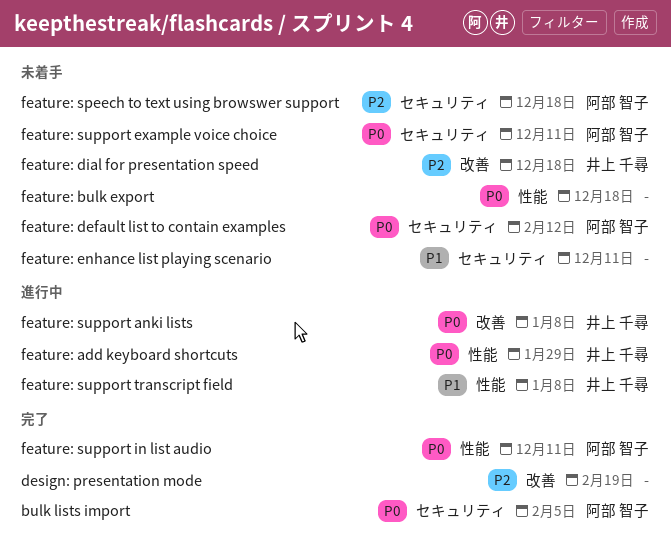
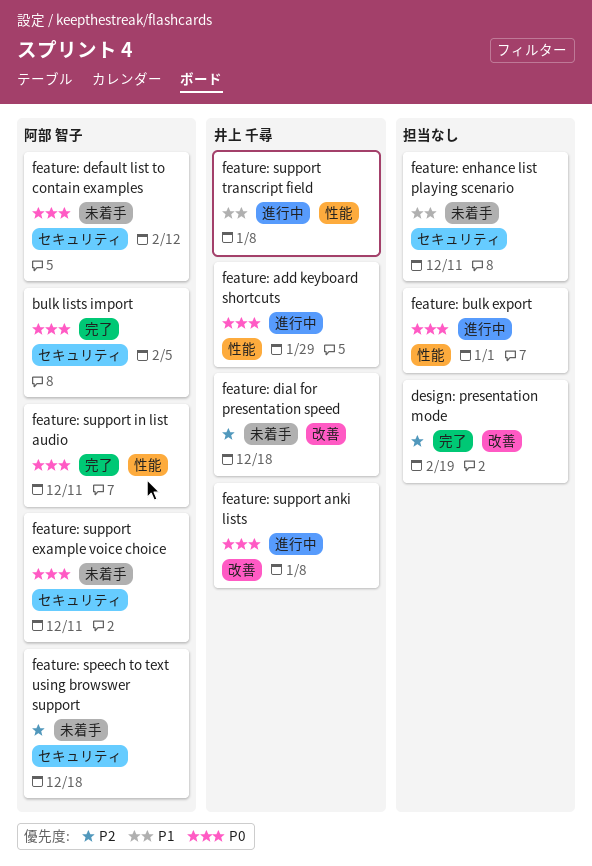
feature: bulk export, status: 未着手 -> 進行中
feature: bulk export, due: Dec 18 -> Jan 1

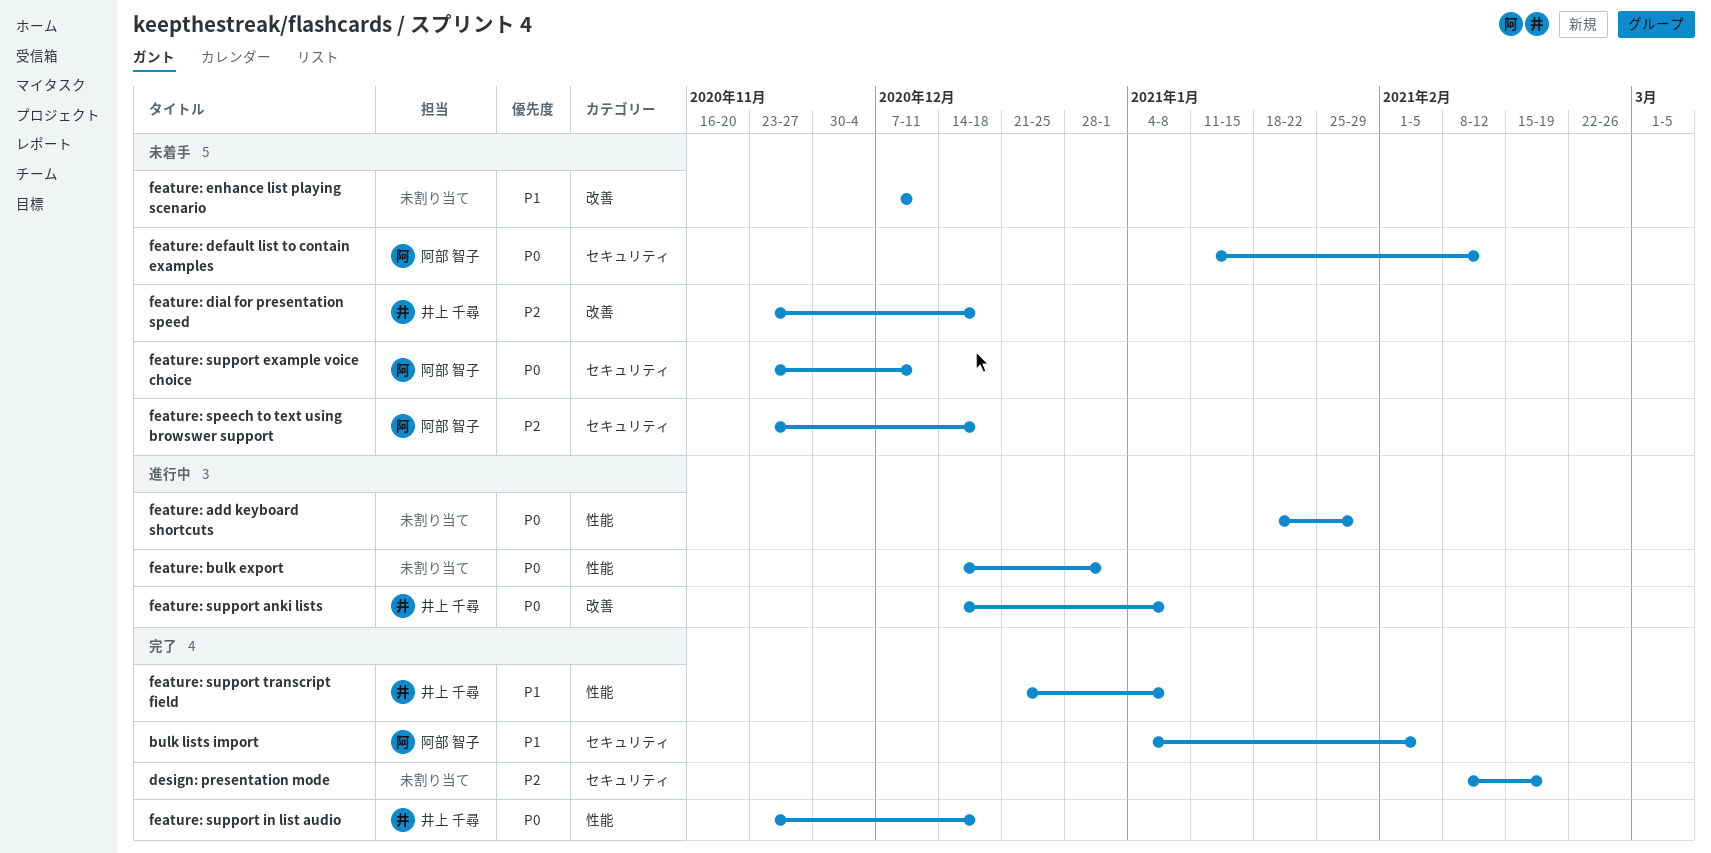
bulk lists import, priority: P0 -> P1
design: presentation mode, label: 改善 -> セキュリティ
feature: add keyboard shortcuts, owner: 井上 千尋 -> none
feature: enhance list playing scenario, label: セキュリティ -> 改善
feature: support in list audio, owner: 阿部 智子 -> 井上 千尋
feature: support in list audio, due: Dec 11 -> Dec 18
feature: support transcript field, status: 進行中 -> 完了

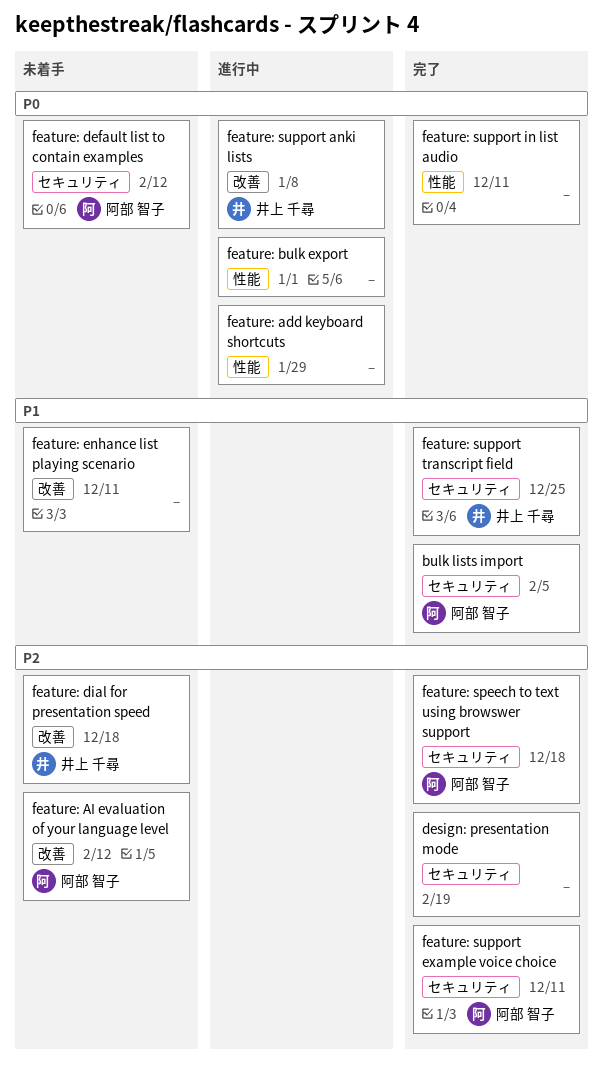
feature: AI evaluation of your language level: none -> present
feature: speech to text using browswer support, status: 未着手 -> 完了
feature: support example voice choice, status: 未着手 -> 完了
feature: support example voice choice, priority: P0 -> P2
feature: support in list audio, owner: 井上 千尋 -> none
feature: support in list audio, due: Dec 18 -> Dec 11
feature: support transcript field, label: 性能 -> セキュリティ
feature: support transcript field, due: Jan 8 -> Dec 25

